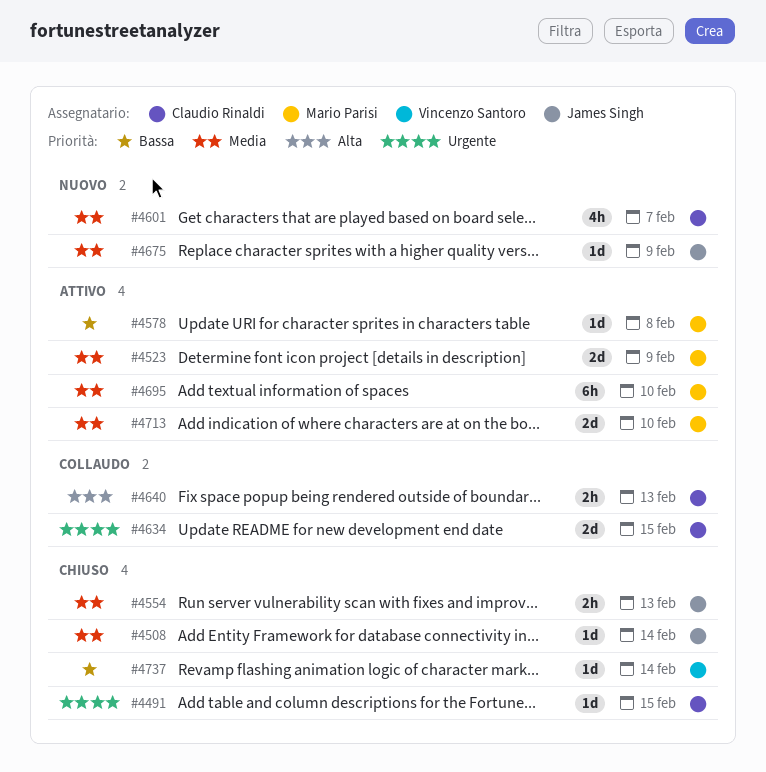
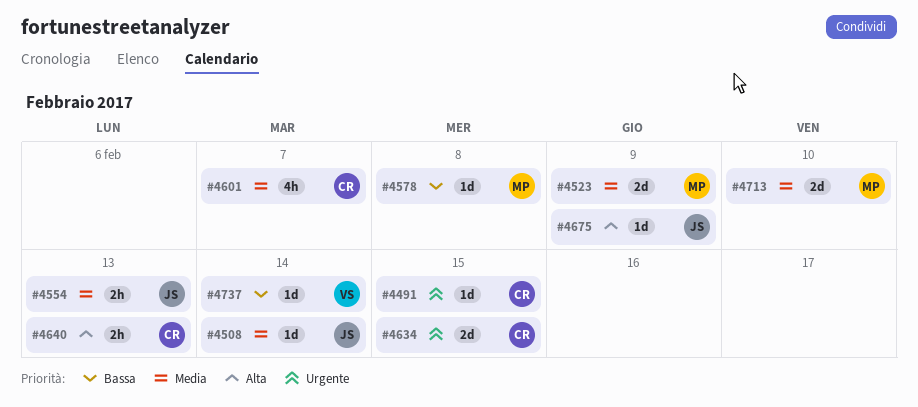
#4675, priority: Media -> Alta
#4695: present -> none

